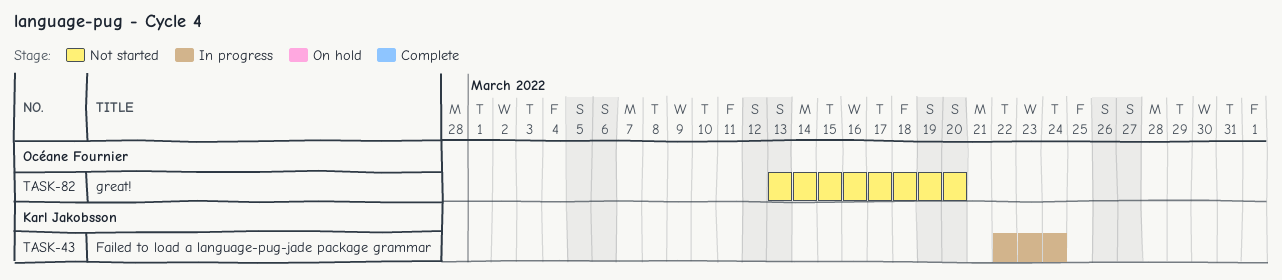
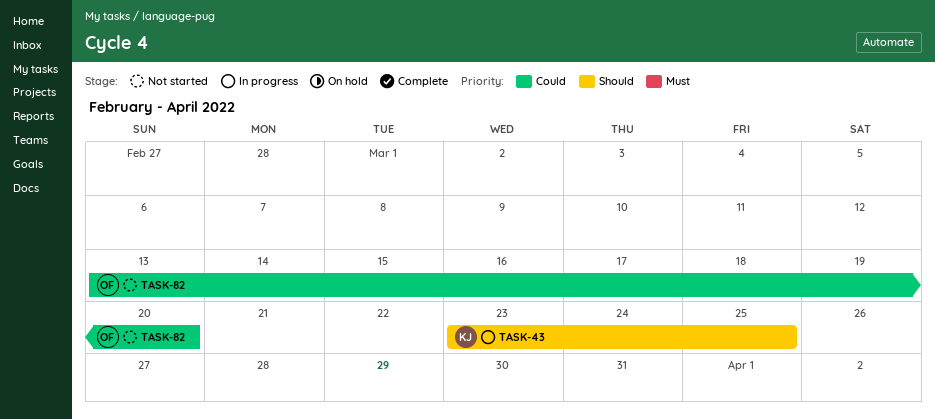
TASK-43, start: Mar 22 -> Mar 23
TASK-43, due: Mar 24 -> Mar 25

